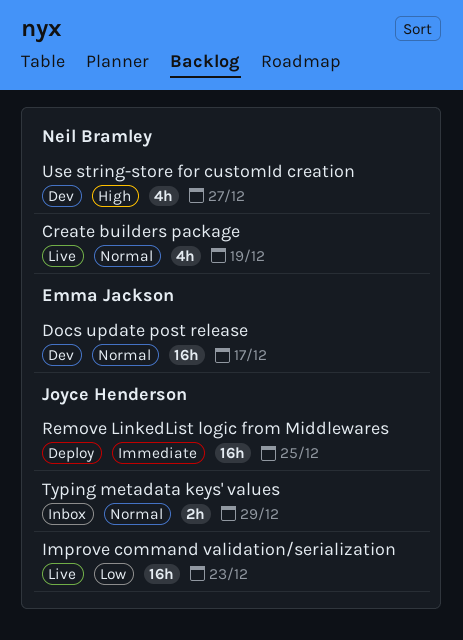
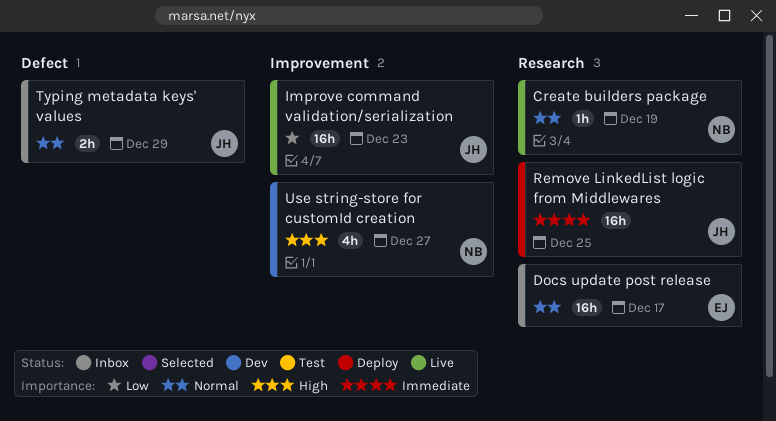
Create builders package, estimate: 4h -> 1h
Docs update post release, status: Dev -> Inbox

